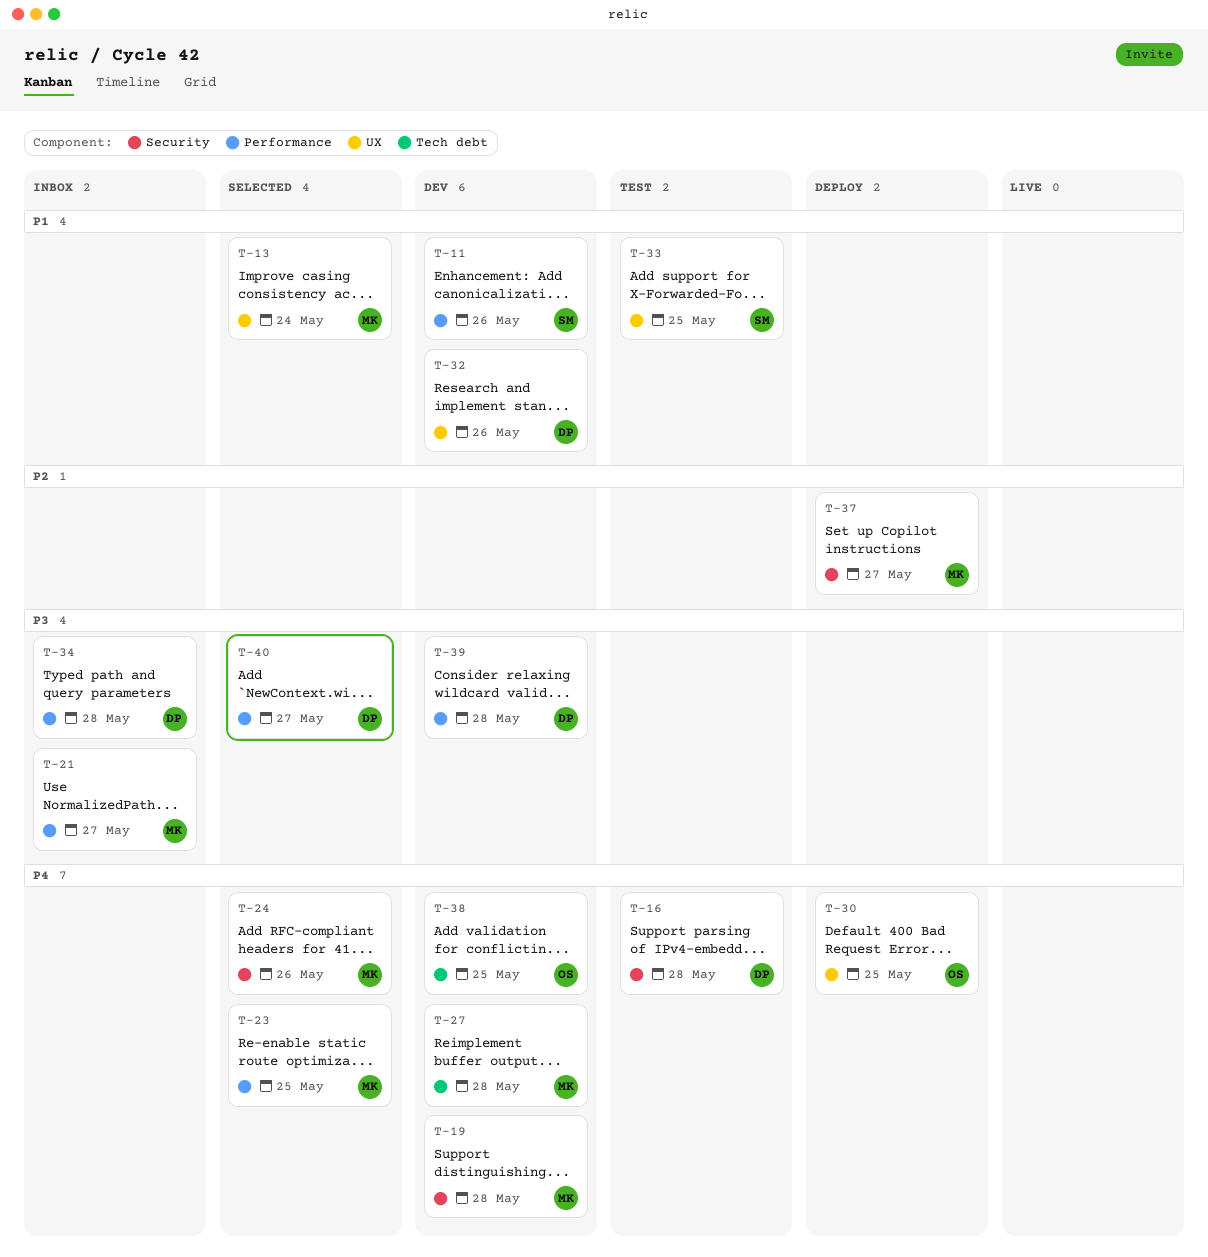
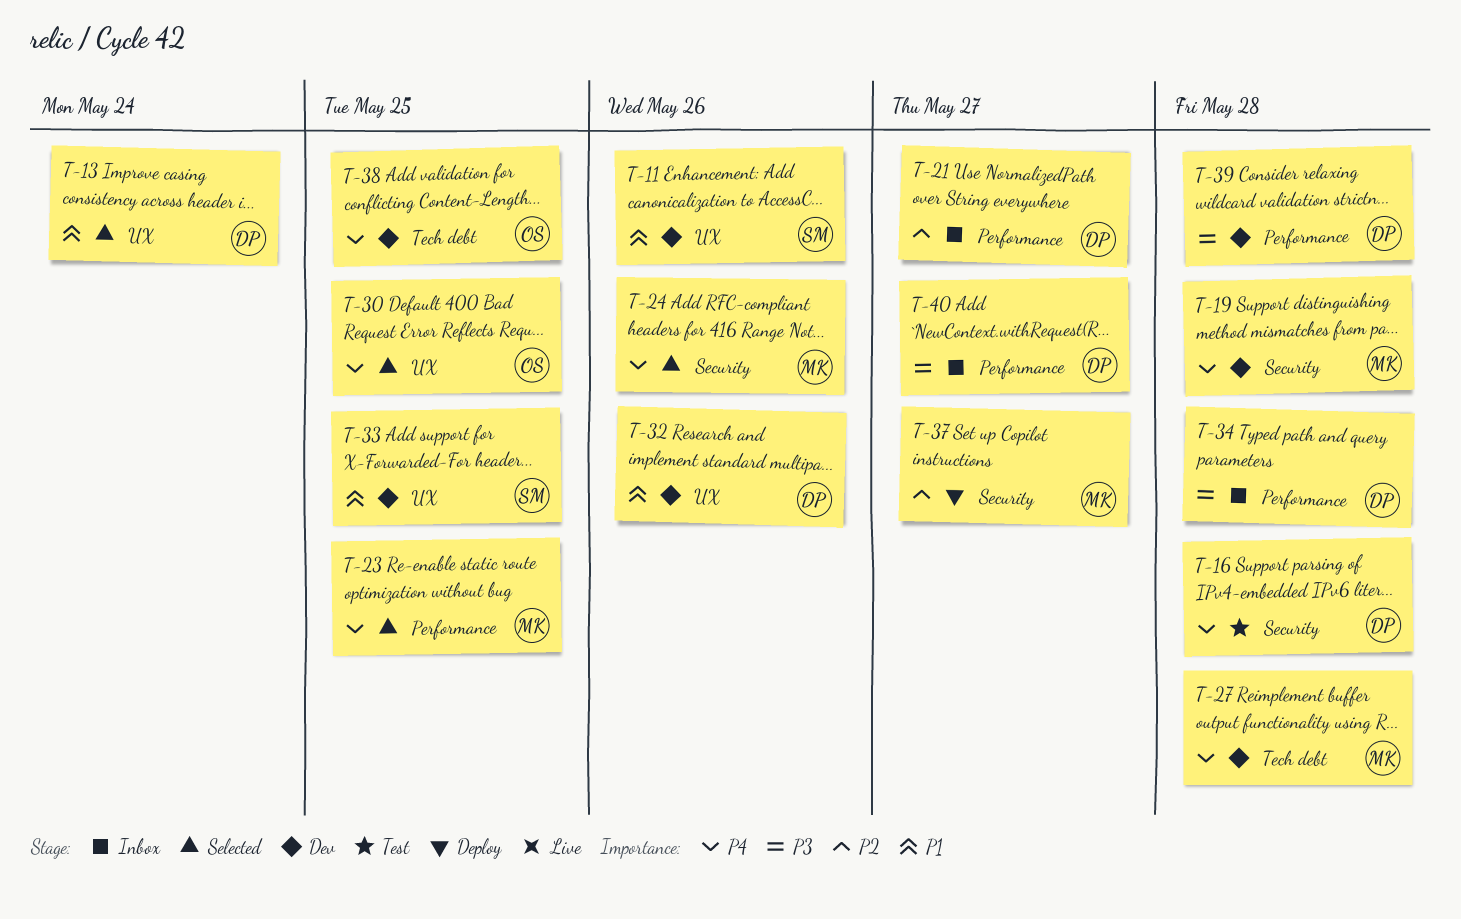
T-11, label: Performance -> UX
T-13, owner: MK -> DP
T-21, owner: MK -> DP
T-21, priority: P3 -> P2
T-30, status: Deploy -> Selected
T-33, status: Test -> Dev
T-40, status: Selected -> Inbox

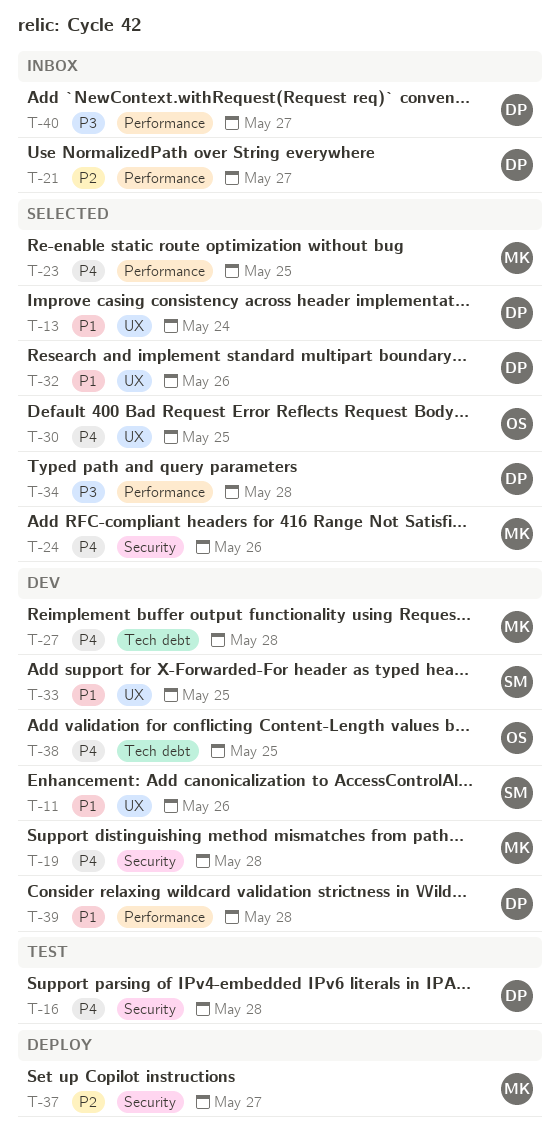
T-32, status: Dev -> Selected
T-34, status: Inbox -> Selected
T-39, priority: P3 -> P1

